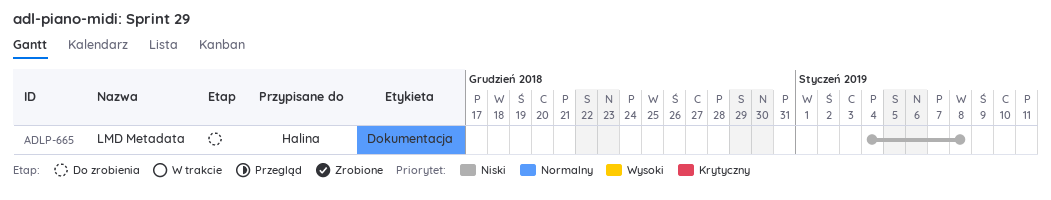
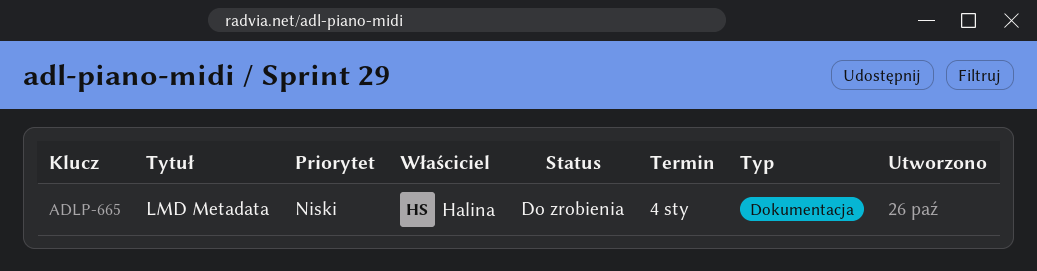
ADLP-665, due: Jan 8 -> Jan 4

